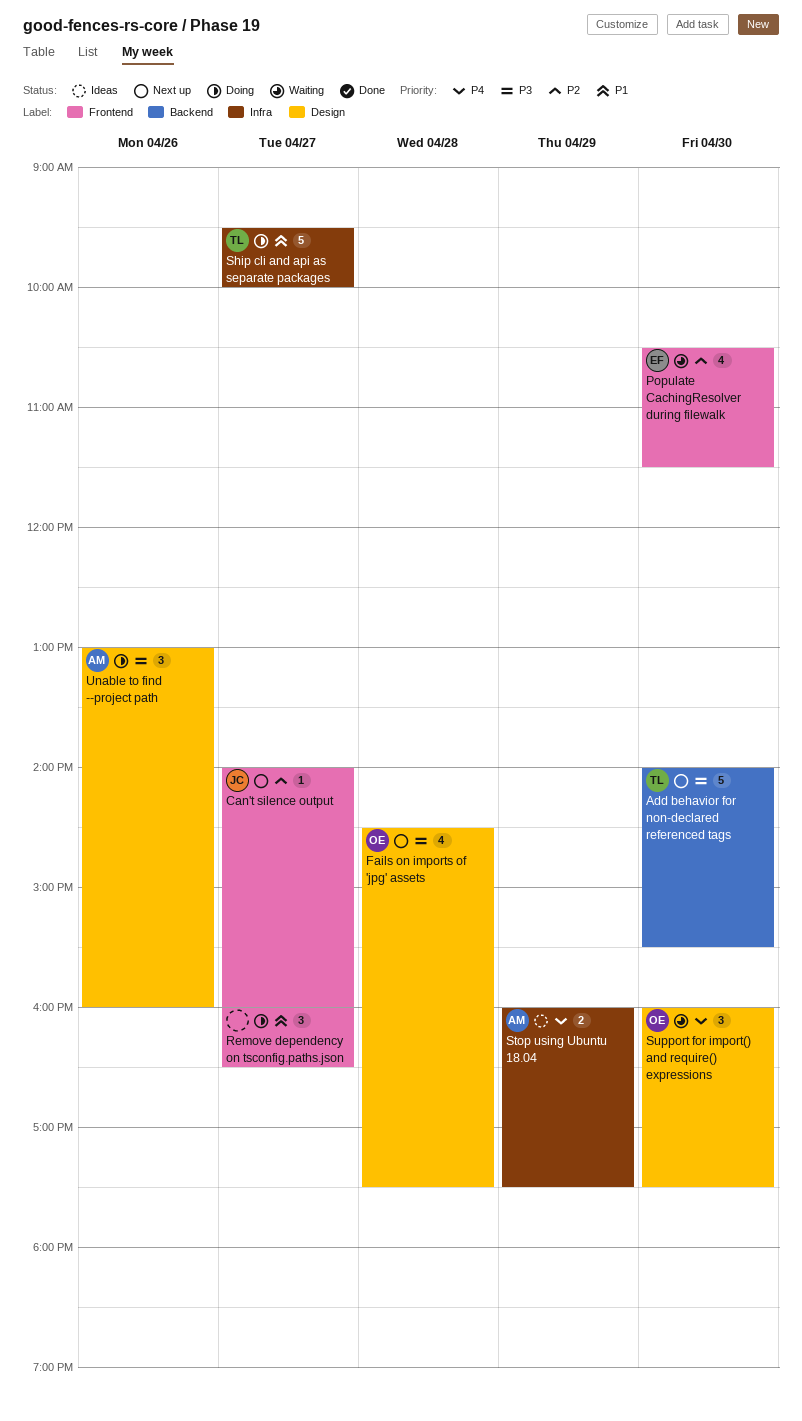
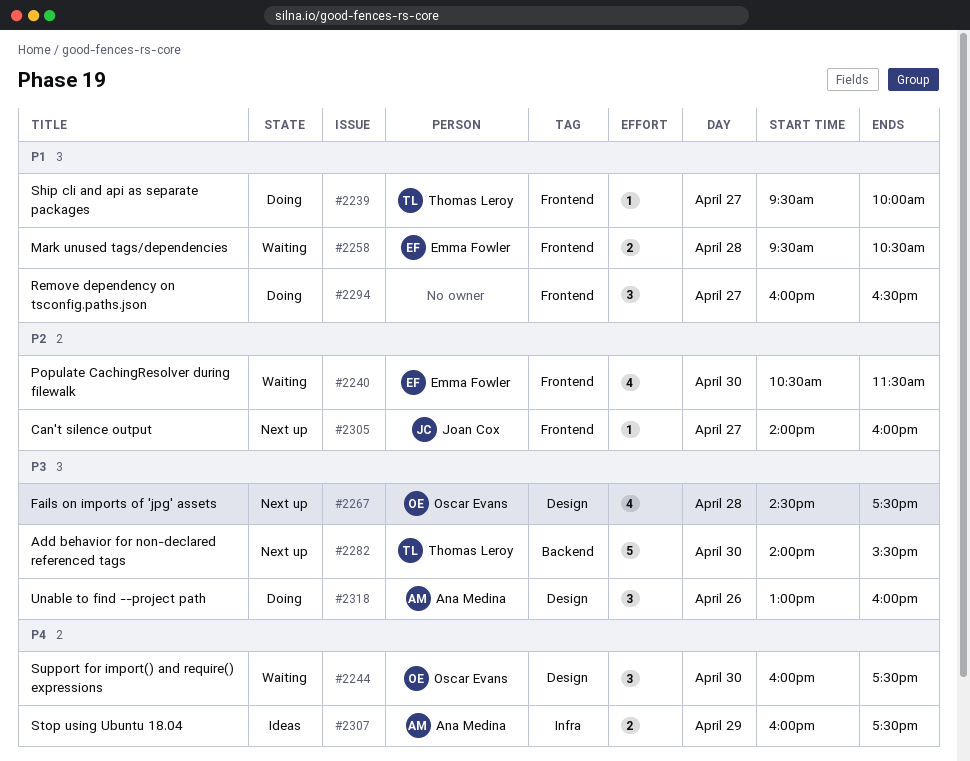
Mark unused tags/dependencies: none -> present
Ship cli and api as separate packages, label: Infra -> Frontend
Ship cli and api as separate packages, estimate: 5 -> 1

